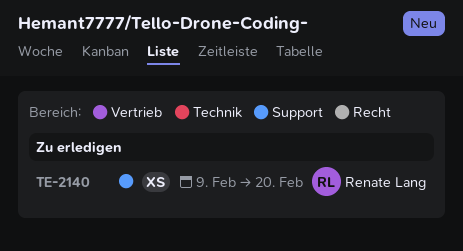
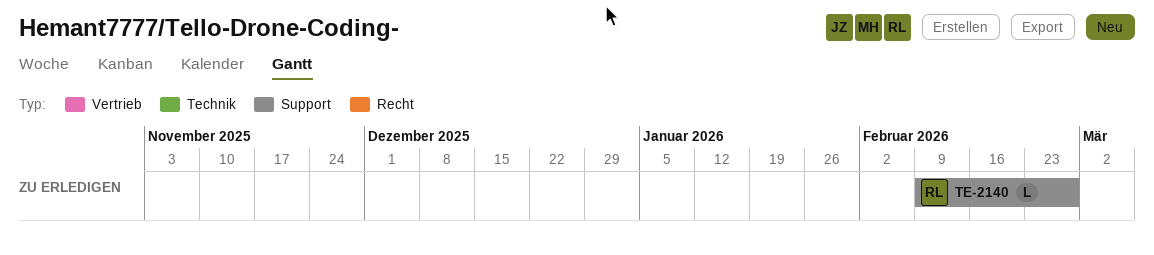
TE-2140, estimate: XS -> L
TE-2140, due: Feb 20 -> Feb 27

